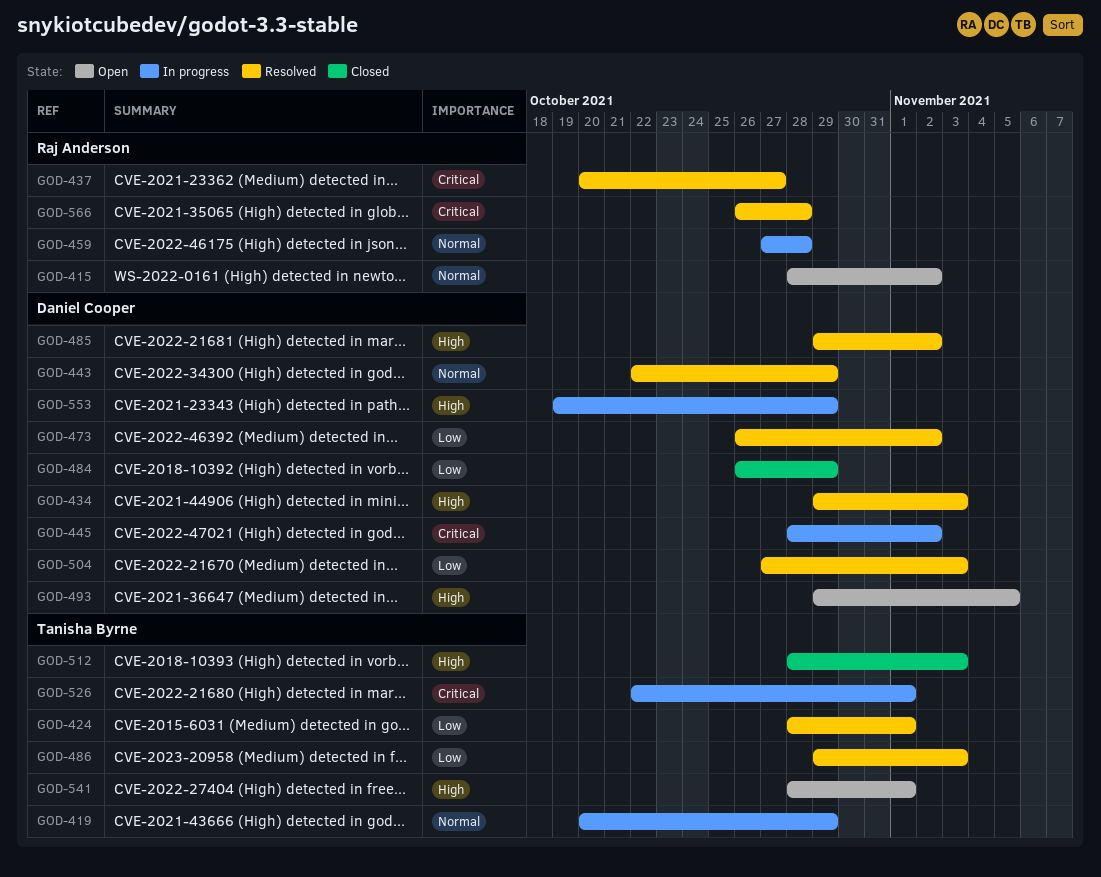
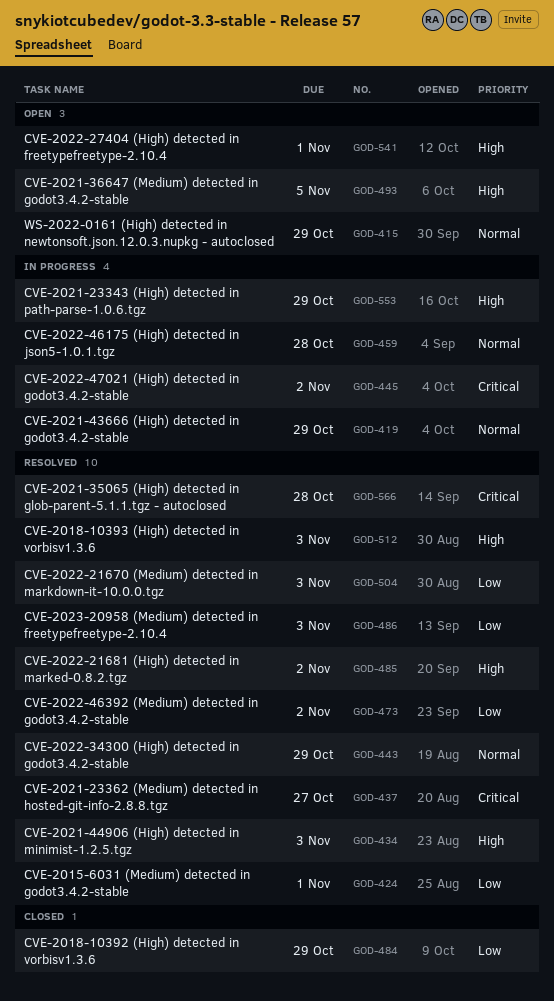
GOD-415, due: Nov 2 -> Oct 29
GOD-512, status: Closed -> Resolved
GOD-526: present -> none

